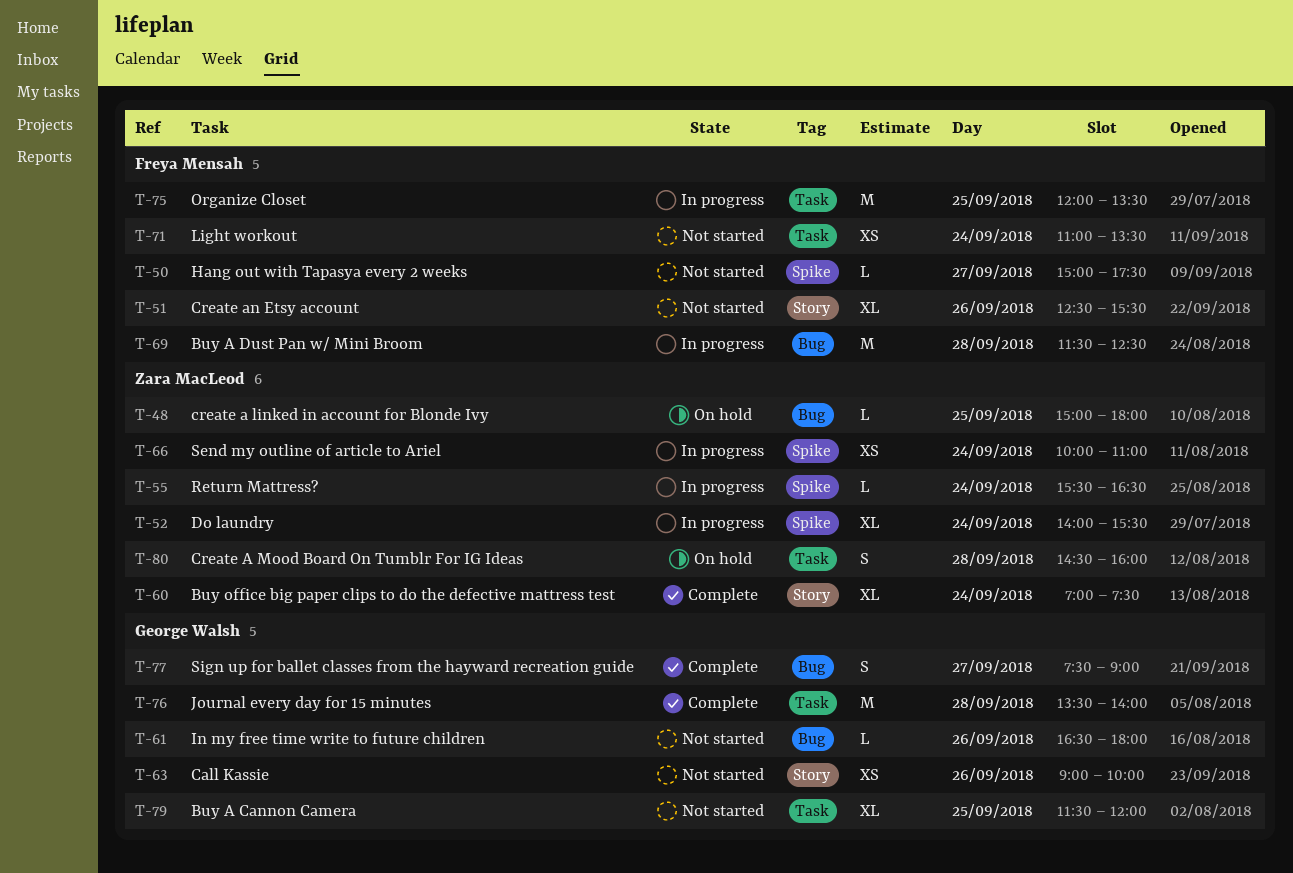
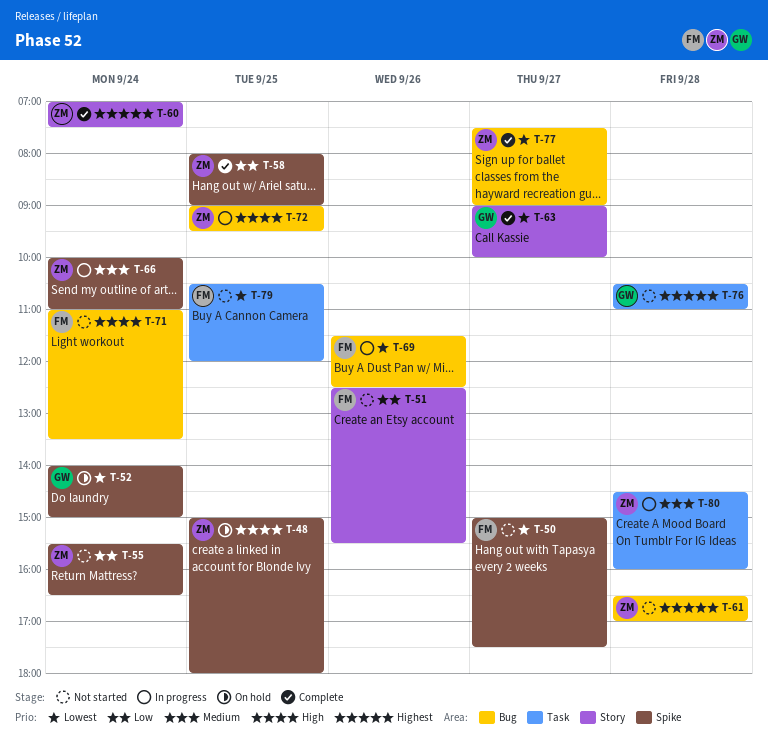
T-48, label: Bug -> Spike
T-52, status: In progress -> On hold
T-52, owner: Zara MacLeod -> George Walsh
T-52, ends: 15:30 -> 15:00
T-55, status: In progress -> Not started
T-58: none -> present
T-61, owner: George Walsh -> Zara MacLeod
T-61, day: Sep 26 -> Sep 28
T-61, ends: 18:00 -> 17:00
T-63, status: Not started -> Complete
T-63, day: Sep 26 -> Sep 27
T-69, day: Sep 28 -> Sep 26
T-71, label: Task -> Bug
T-72: none -> present
T-75: present -> none
T-76, status: Complete -> Not started
T-76, begins: 13:30 -> 10:30
T-76, ends: 14:00 -> 11:00
T-77, owner: George Walsh -> Zara MacLeod
T-79, owner: George Walsh -> Freya Mensah
T-79, begins: 11:30 -> 10:30
T-80, status: On hold -> In progress

